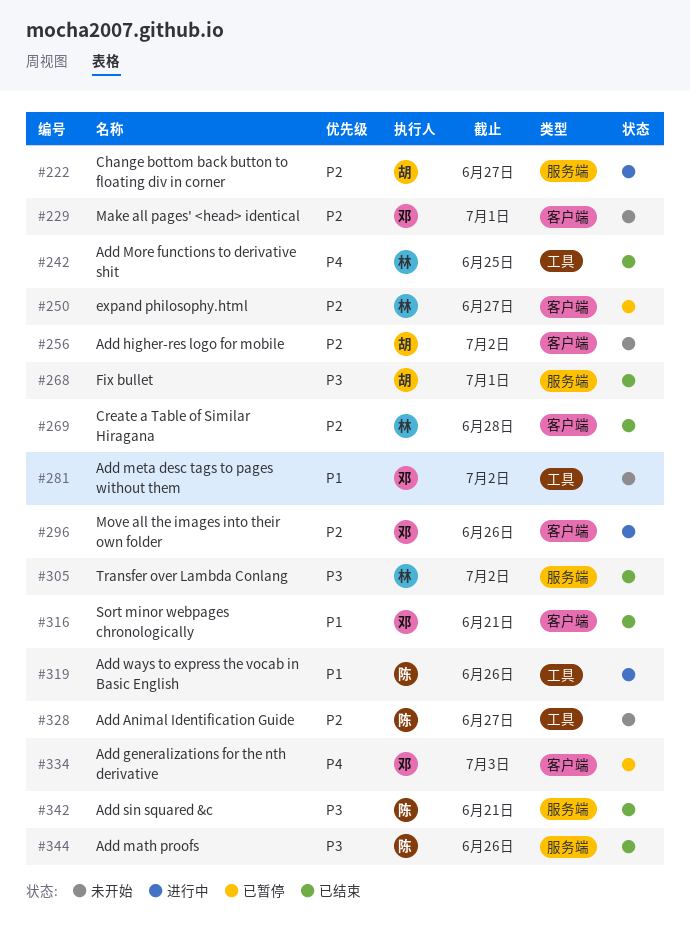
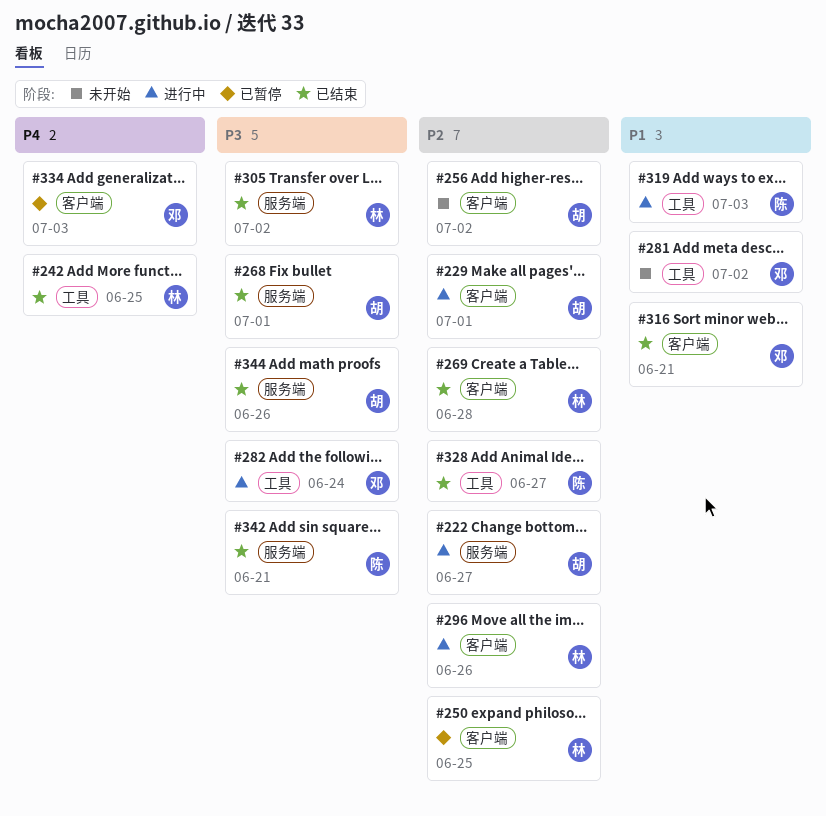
#229, status: 未开始 -> 进行中
#229, owner: 邓 -> 胡
#250, due: Jun 27 -> Jun 25
#282: none -> present
#296, owner: 邓 -> 林
#319, due: Jun 26 -> Jul 3
#328, status: 未开始 -> 已结束
#344, owner: 陈 -> 胡

